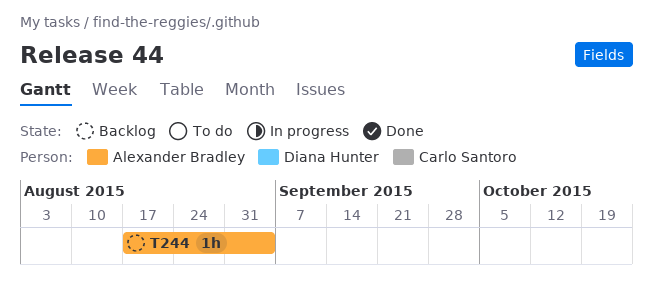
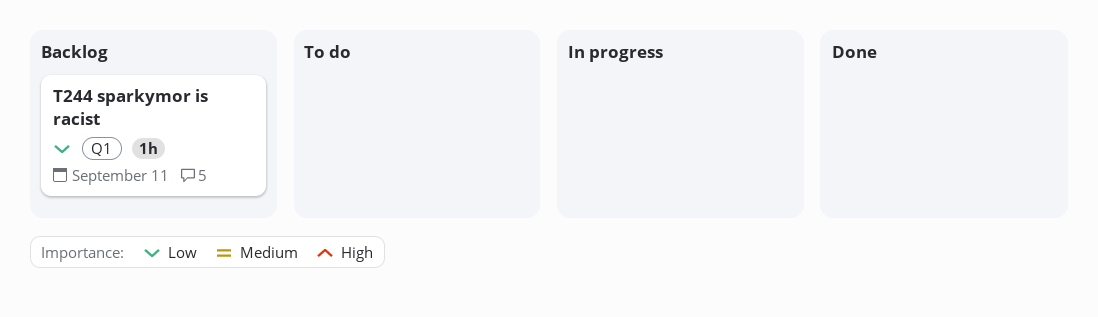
T244, due: Sep 4 -> Sep 11

